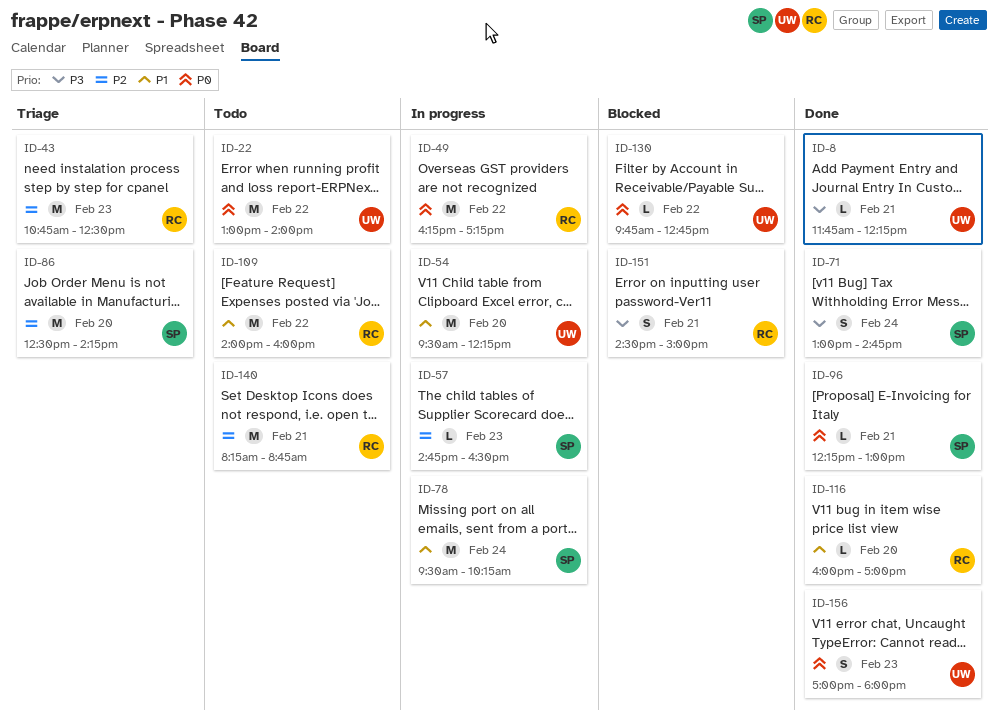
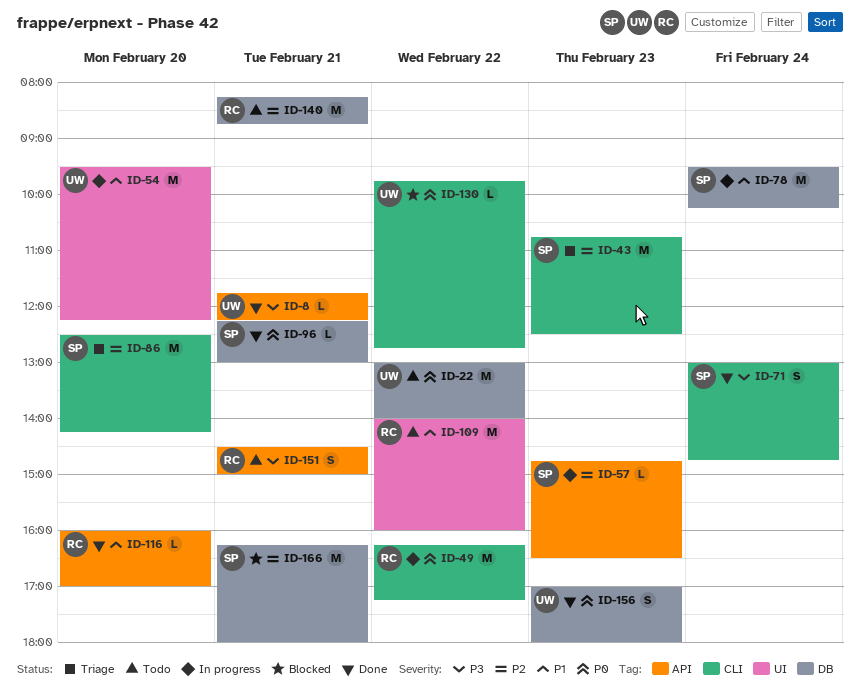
ID-43, owner: RC -> SP
ID-151, status: Blocked -> Todo
ID-166: none -> present

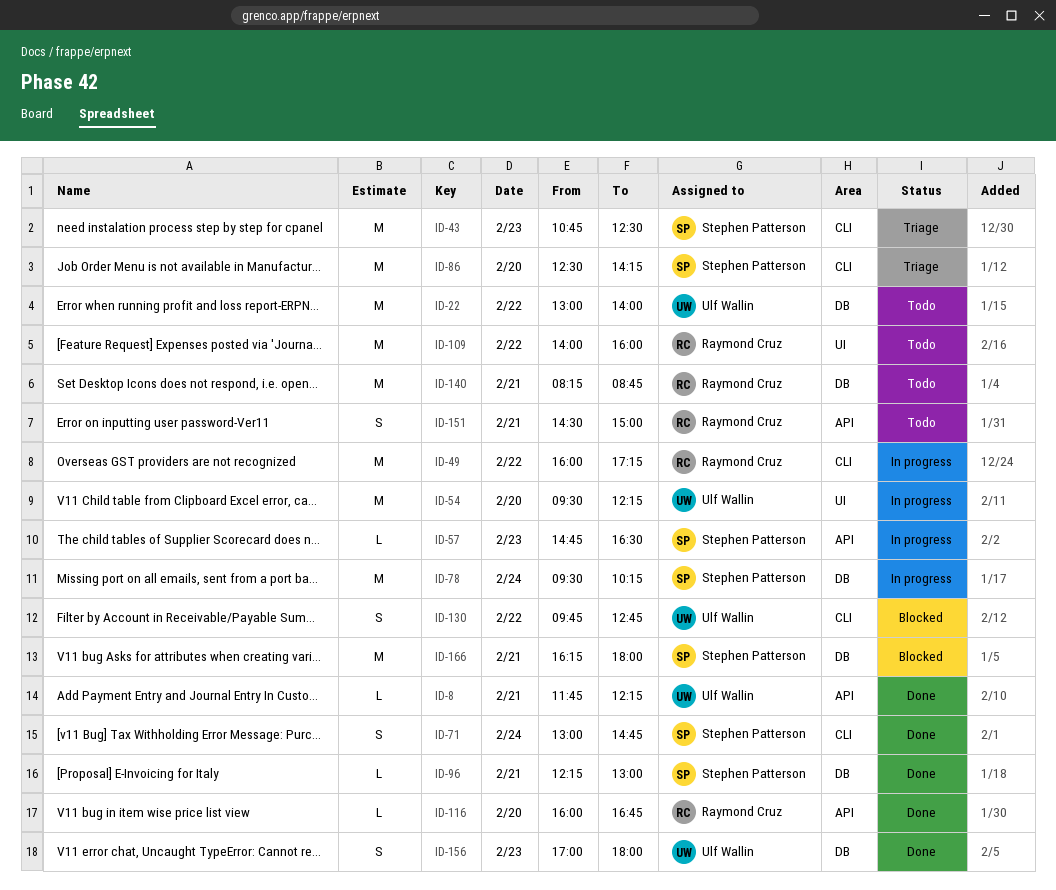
ID-49, begins: 16:15 -> 16:00
ID-116, ends: 17:00 -> 16:45
ID-130, estimate: L -> S

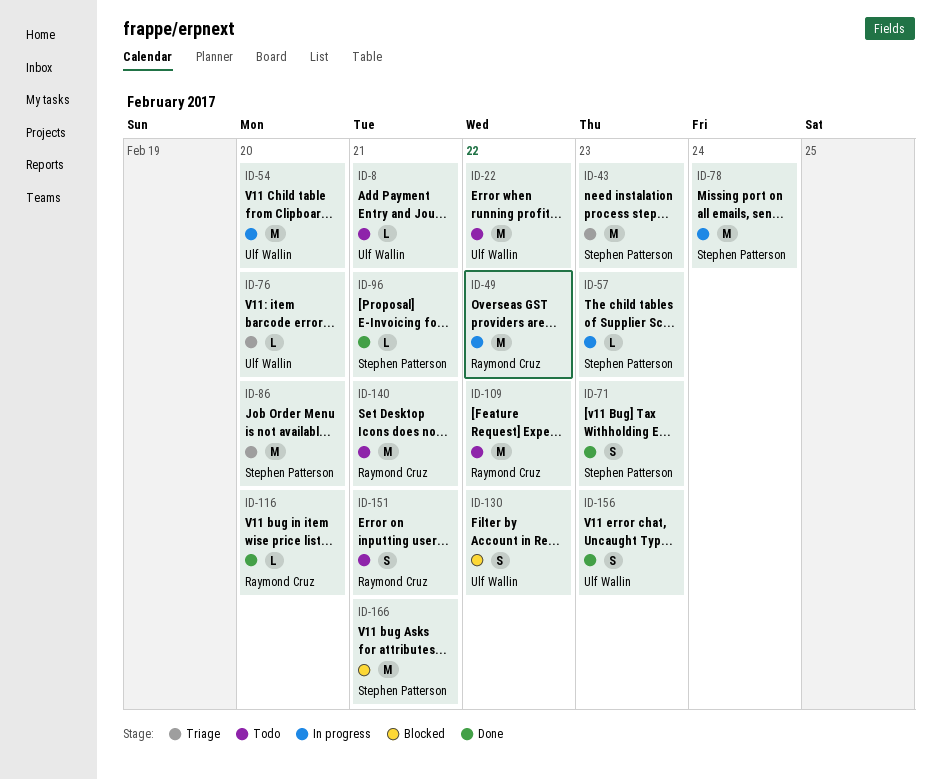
ID-8, status: Done -> Todo
ID-71, day: Feb 24 -> Feb 23
ID-76: none -> present

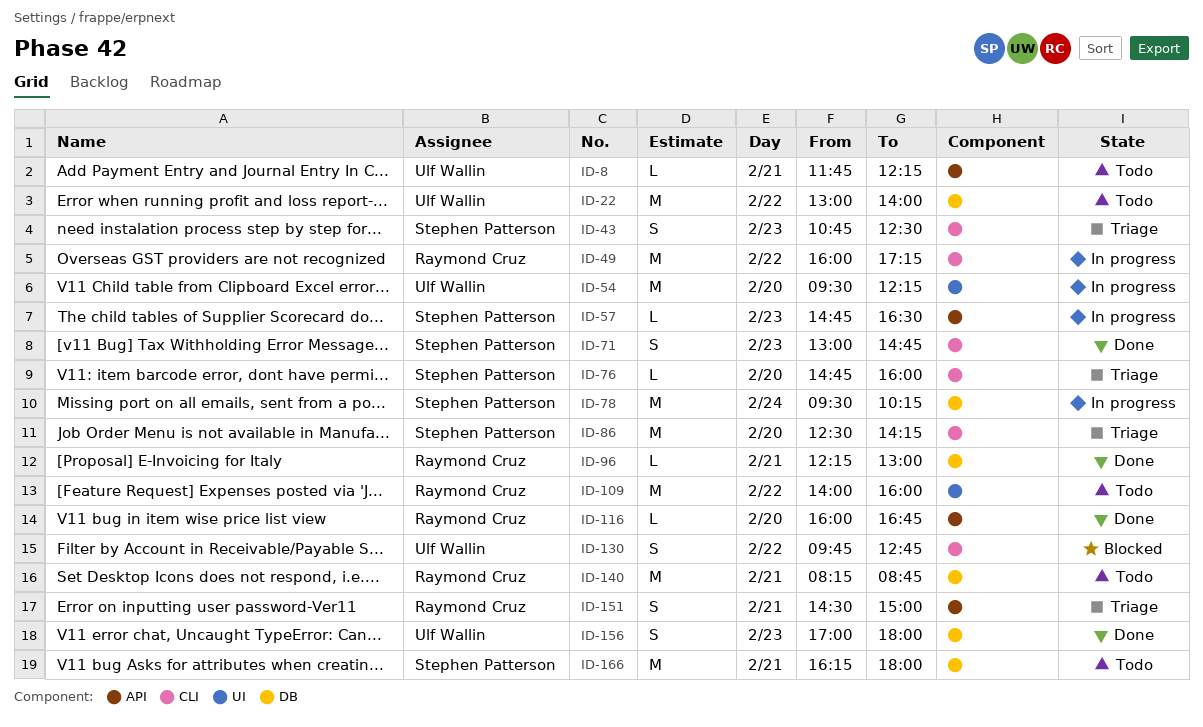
ID-43, estimate: M -> S
ID-76, owner: Ulf Wallin -> Stephen Patterson
ID-96, owner: Stephen Patterson -> Raymond Cruz
ID-151, status: Todo -> Triage
ID-166, status: Blocked -> Todo

